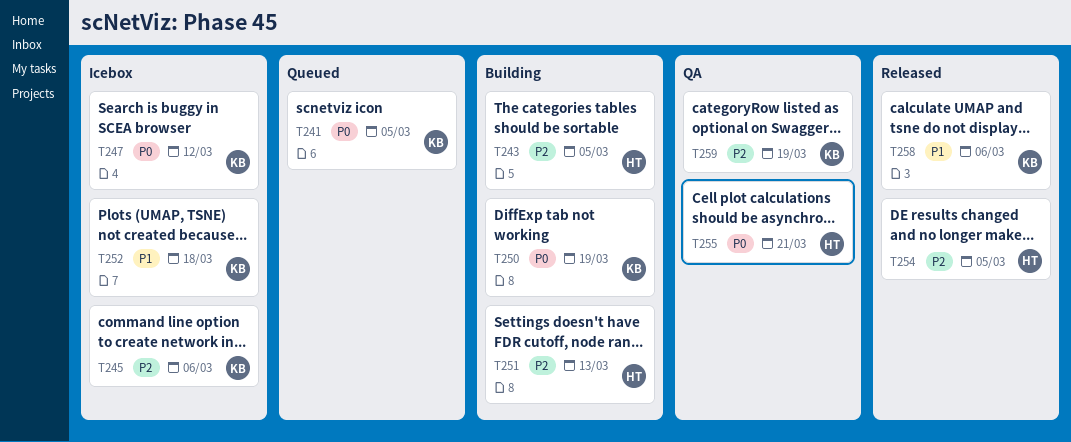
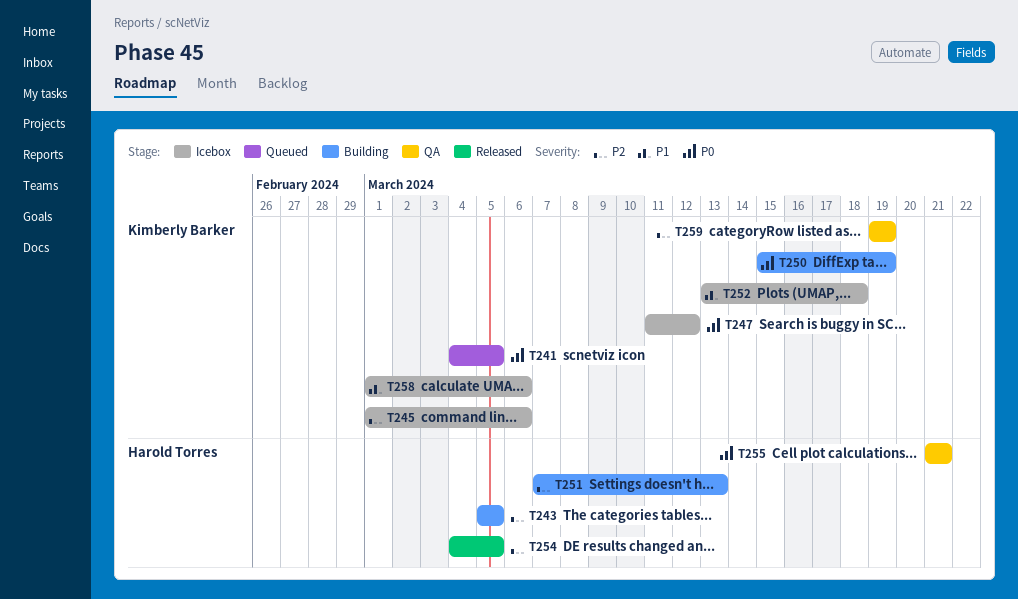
T258, status: Released -> Icebox

